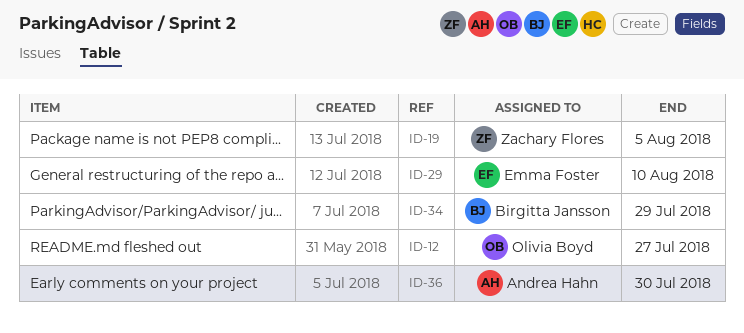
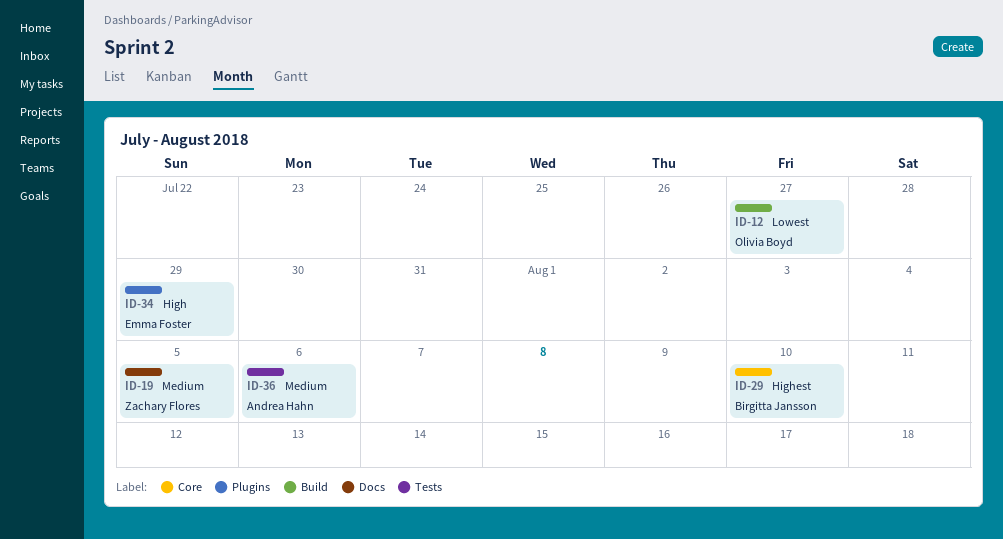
ID-29, owner: Emma Foster -> Birgitta Jansson
ID-34, owner: Birgitta Jansson -> Emma Foster
ID-36, due: Jul 30 -> Aug 6

